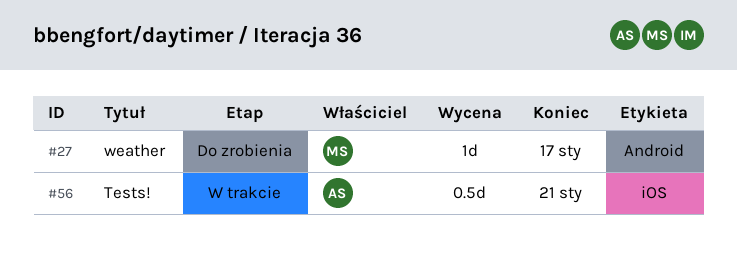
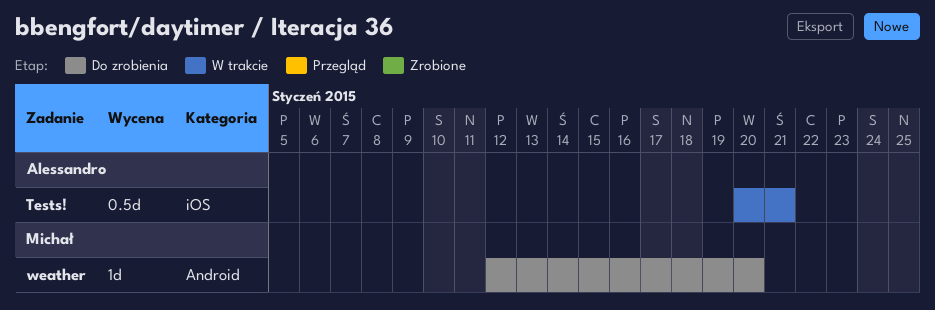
weather, due: Jan 17 -> Jan 20

